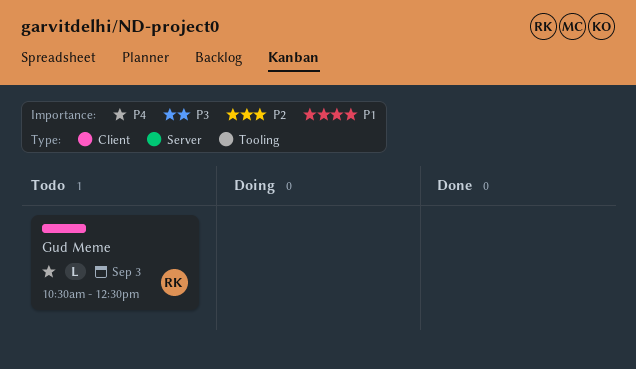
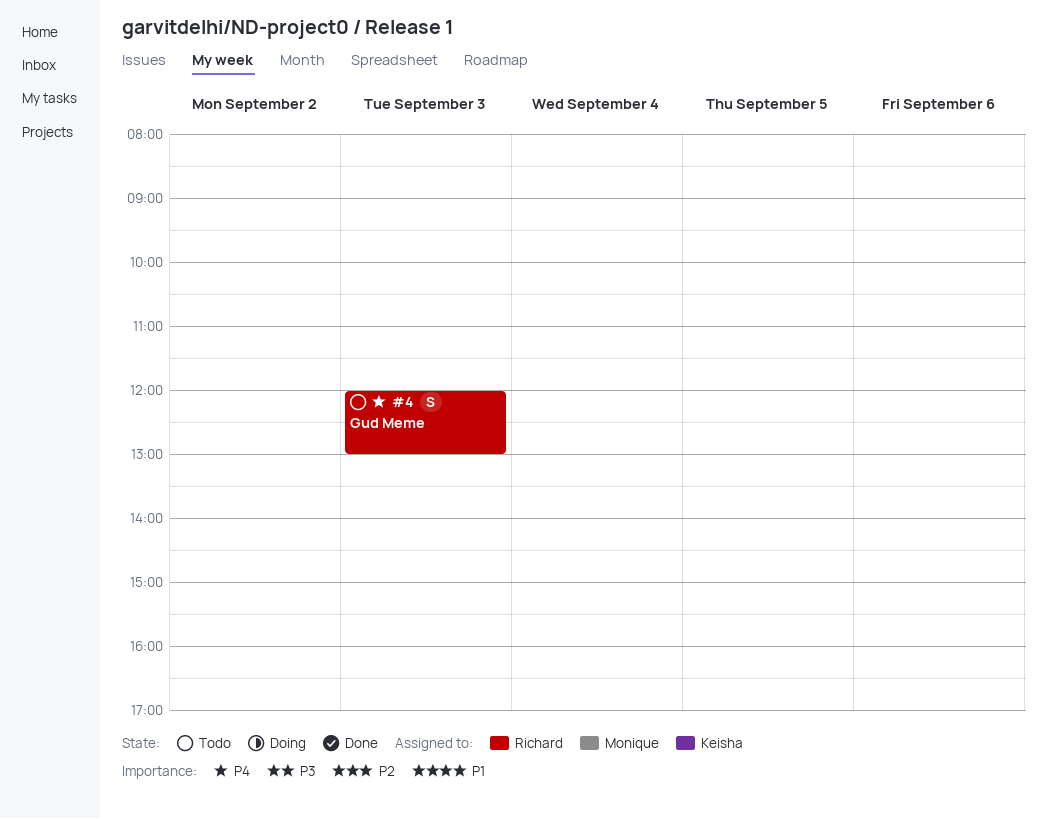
Gud Meme, estimate: L -> S
Gud Meme, begins: 10:30 -> 12:00
Gud Meme, ends: 12:30 -> 13:00

